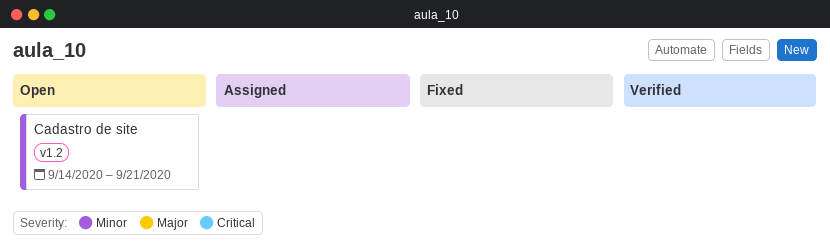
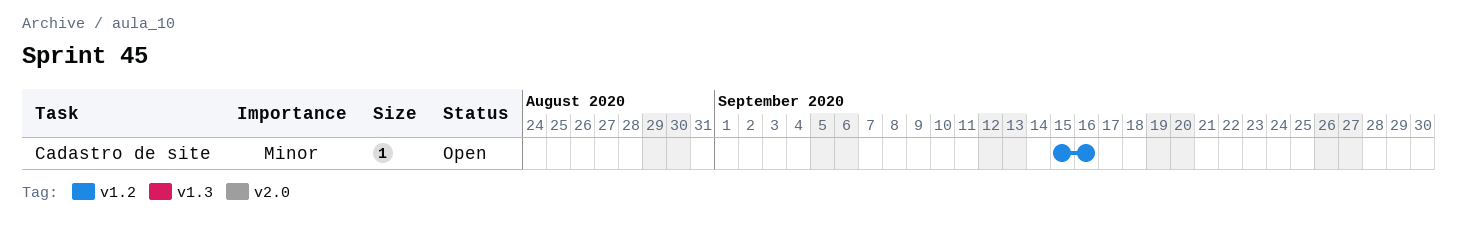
Cadastro de site, start: Sep 14 -> Sep 15
Cadastro de site, due: Sep 21 -> Sep 16

